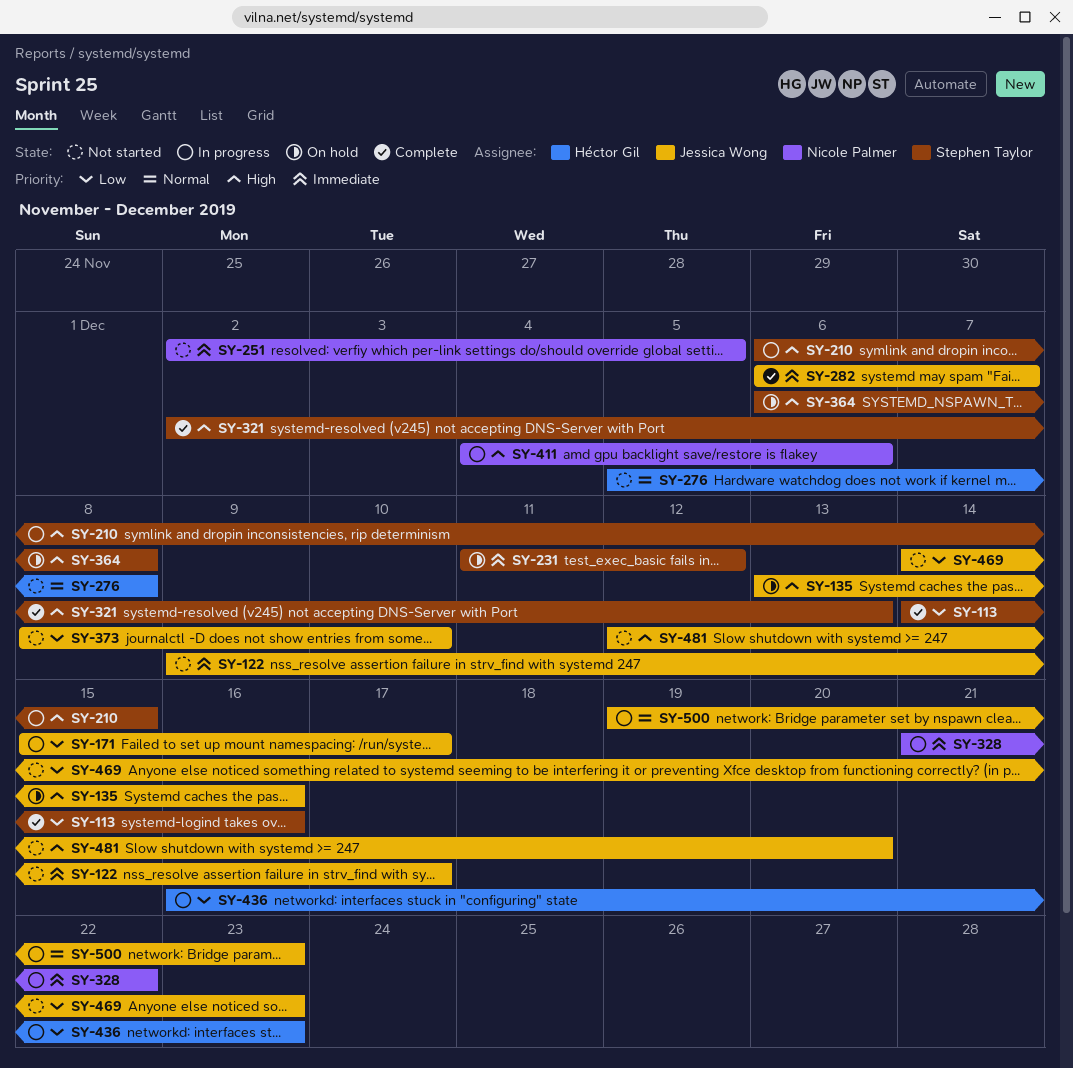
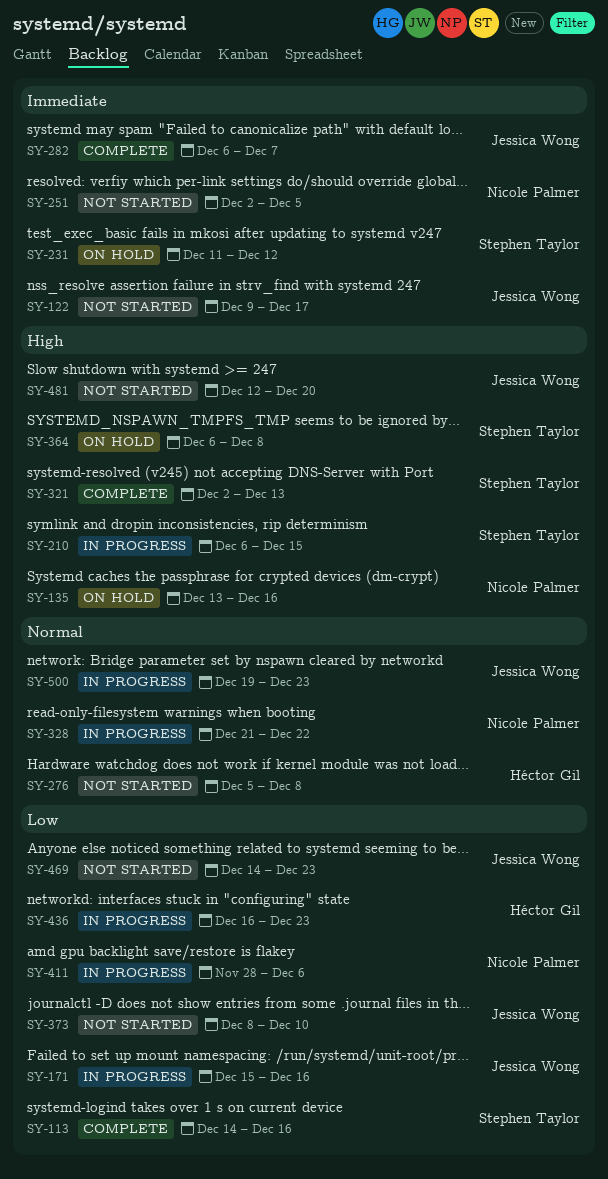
SY-135, owner: Jessica Wong -> Nicole Palmer
SY-171, due: Dec 17 -> Dec 16
SY-328, priority: Immediate -> Normal
SY-411, priority: High -> Low
SY-411, start: Dec 4 -> Nov 28

